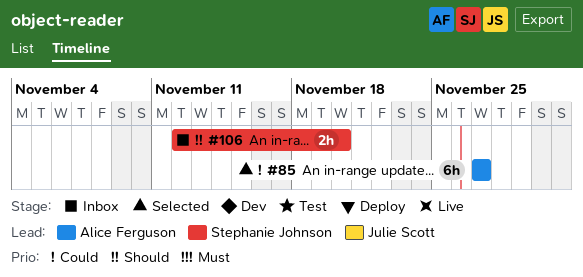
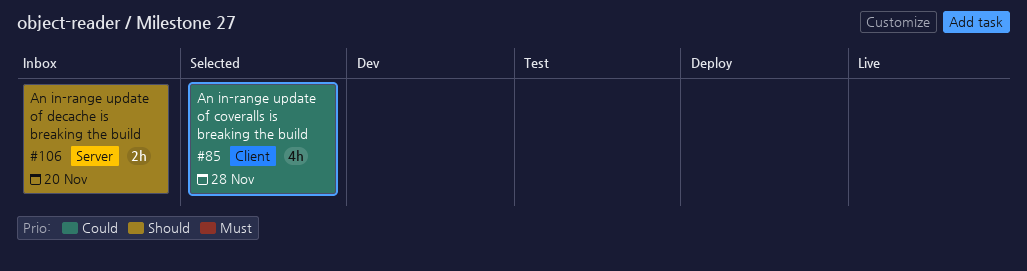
#85, estimate: 6h -> 4h
#85, due: Nov 27 -> Nov 28

